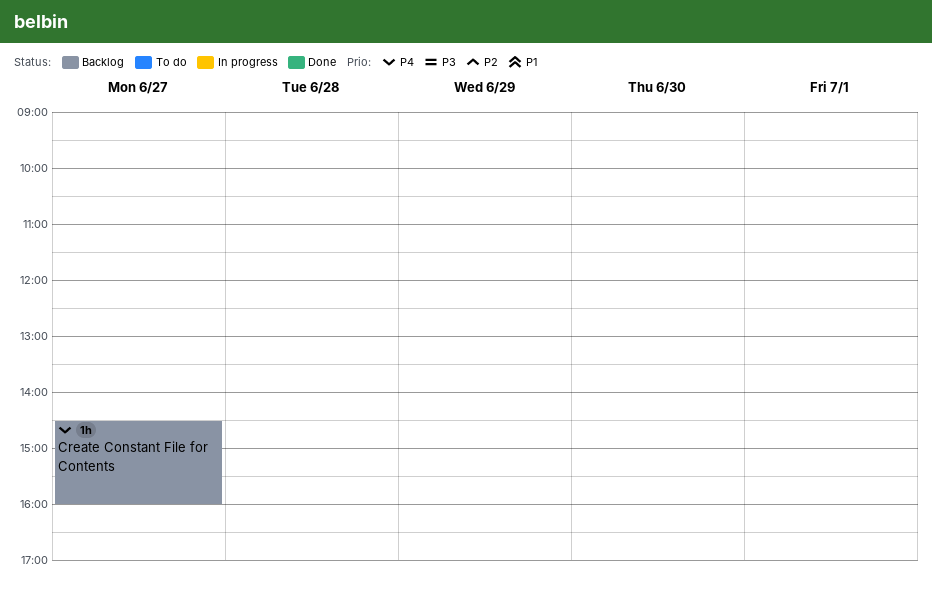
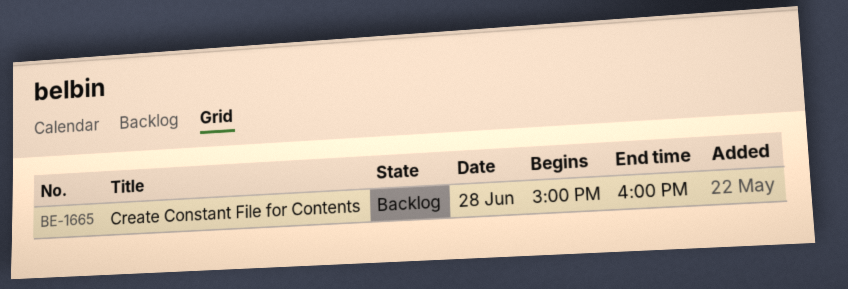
Create Constant File for Contents, day: Jun 27 -> Jun 28
Create Constant File for Contents, begins: 14:30 -> 15:00

